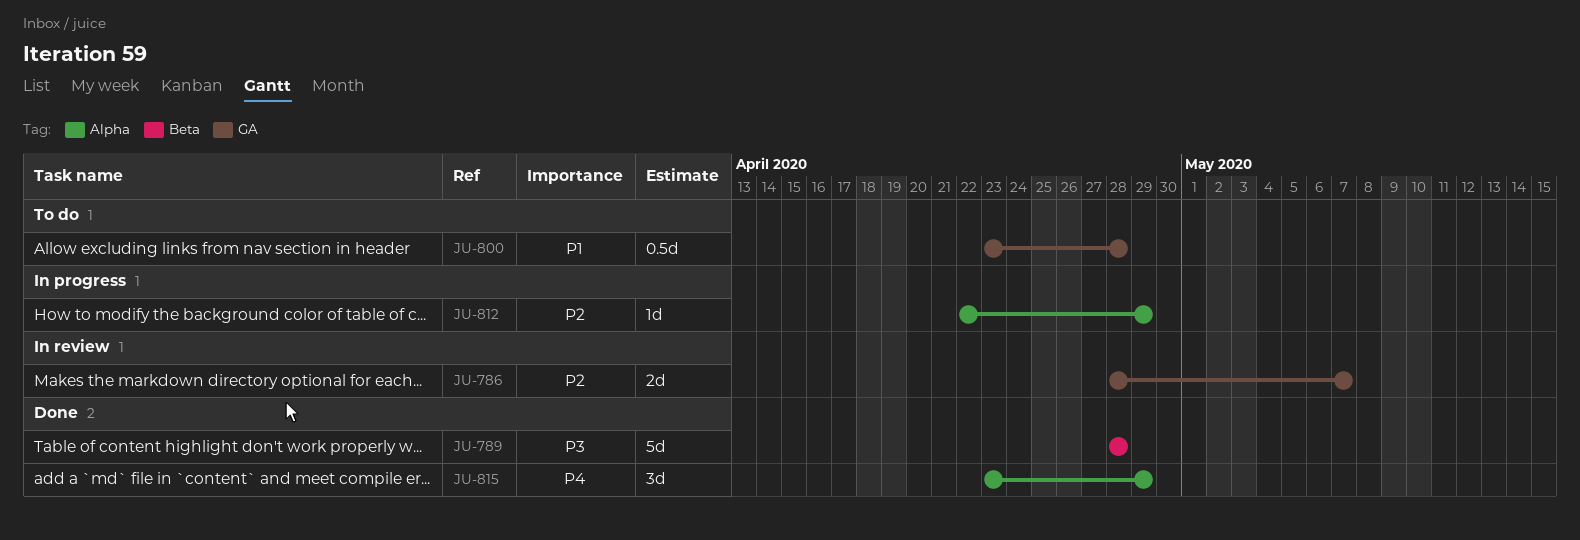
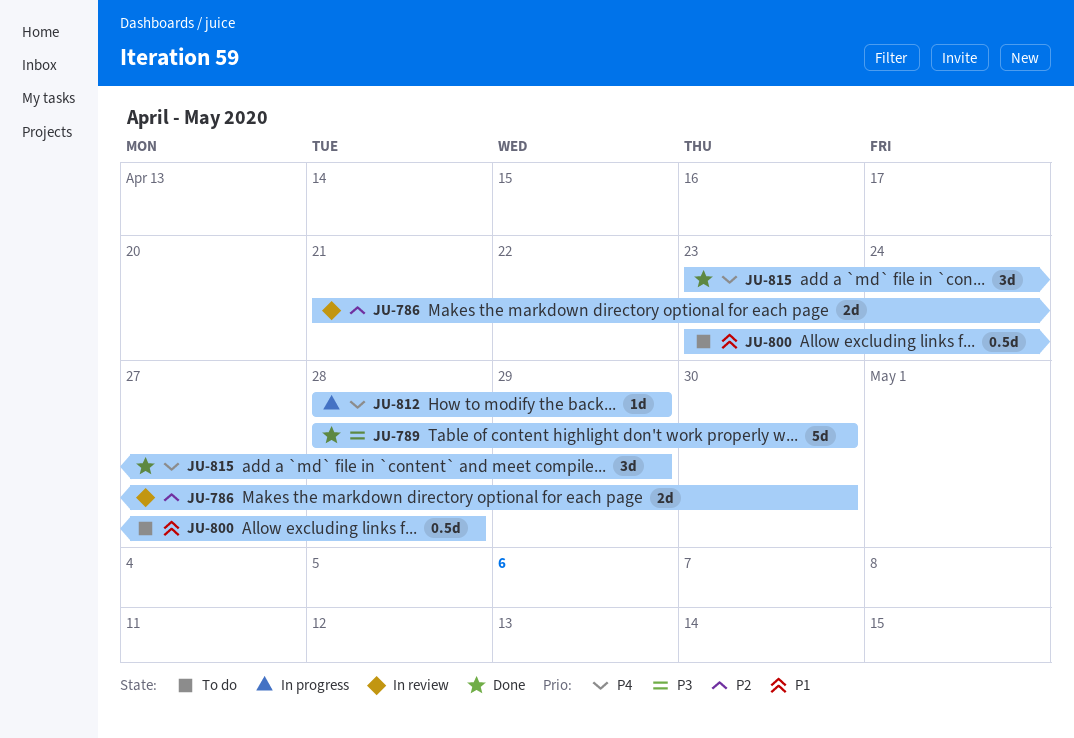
JU-786, start: Apr 28 -> Apr 21
JU-786, due: May 7 -> Apr 30
JU-789, due: Apr 28 -> Apr 30
JU-812, priority: P2 -> P4
JU-812, start: Apr 22 -> Apr 28

